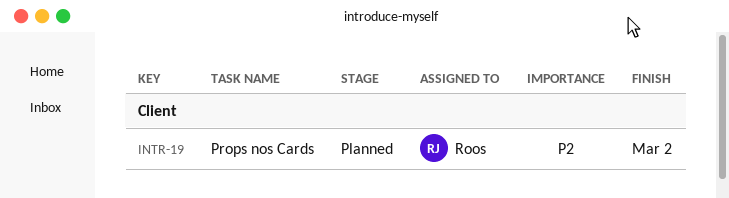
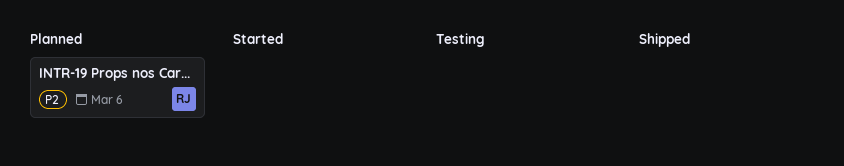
INTR-19, due: Mar 2 -> Mar 6

